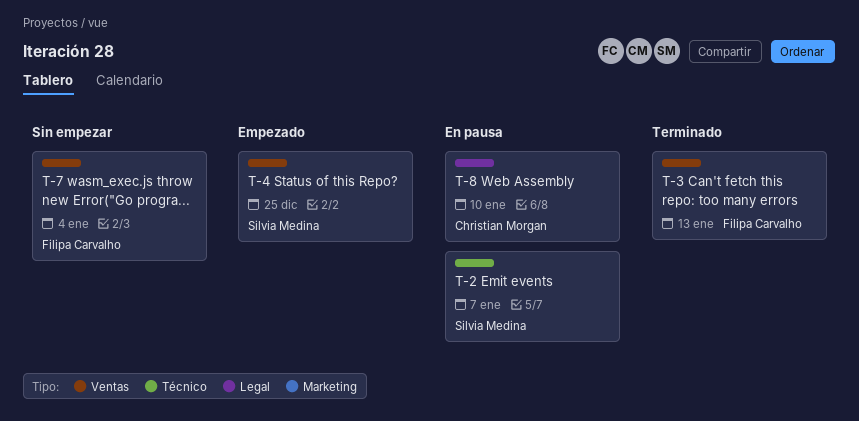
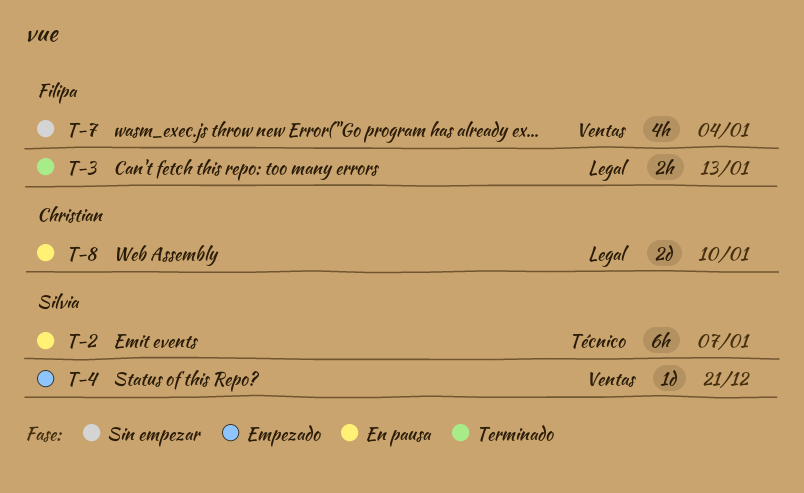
T-3, label: Ventas -> Legal
T-4, due: Dec 25 -> Dec 21

